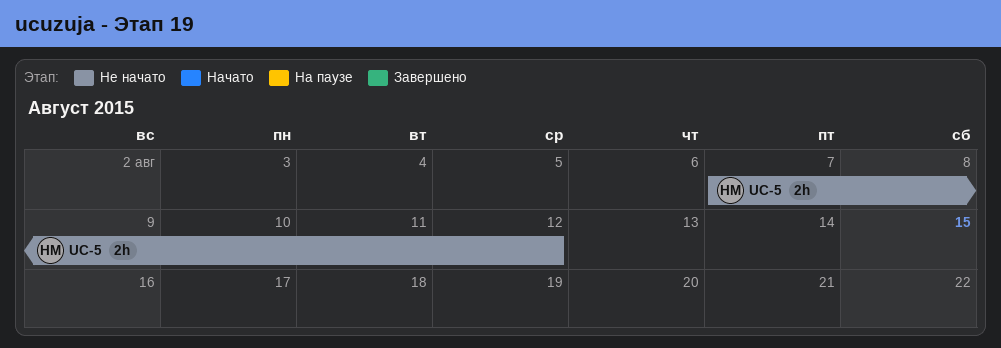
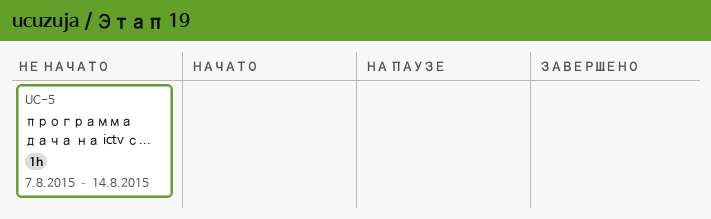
UC-5, estimate: 2h -> 1h
UC-5, due: Aug 12 -> Aug 14

